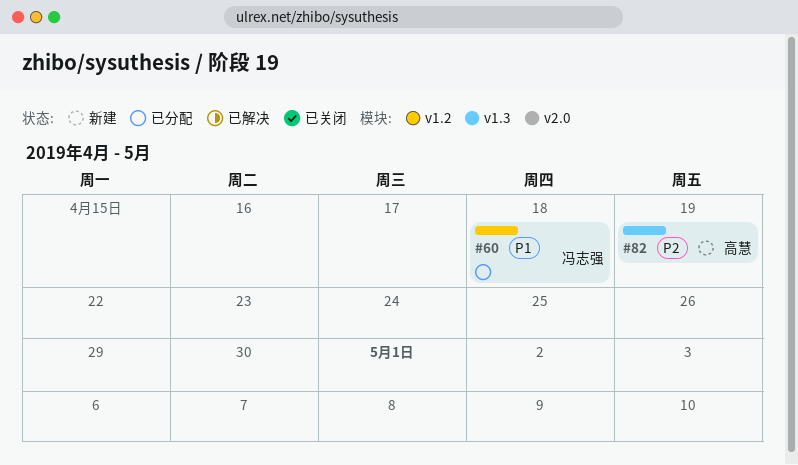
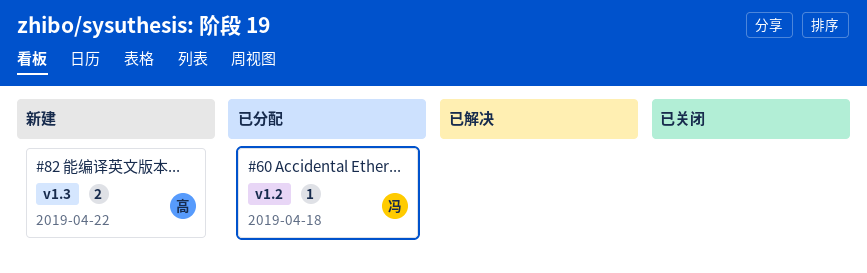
#82, due: Apr 19 -> Apr 22

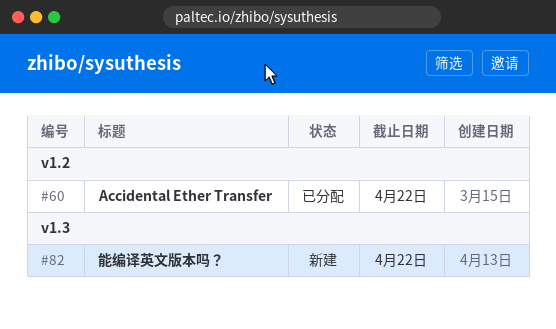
#60, due: Apr 18 -> Apr 22

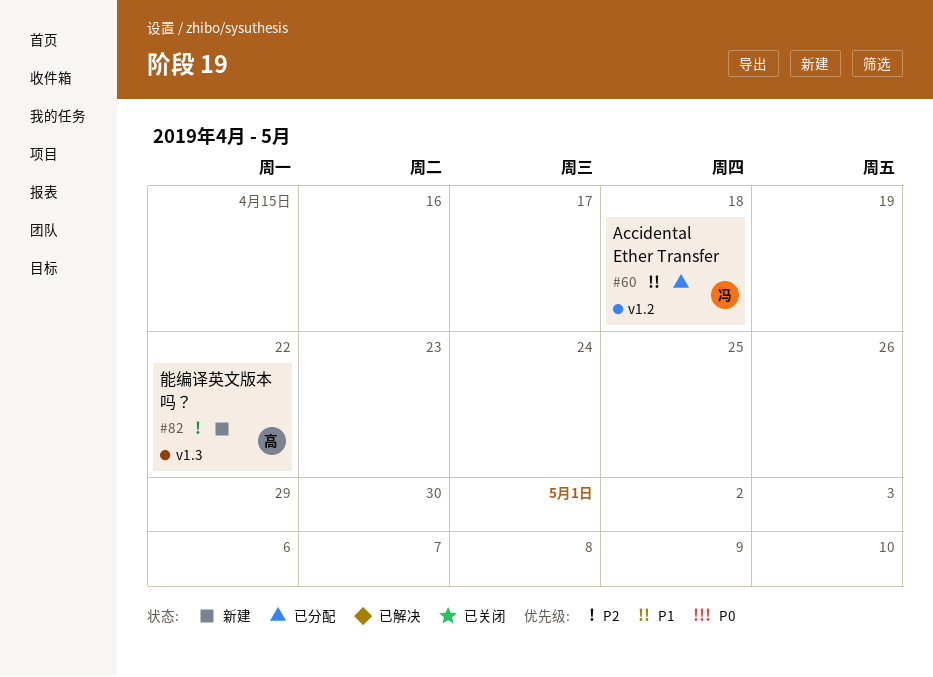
#60, due: Apr 22 -> Apr 18

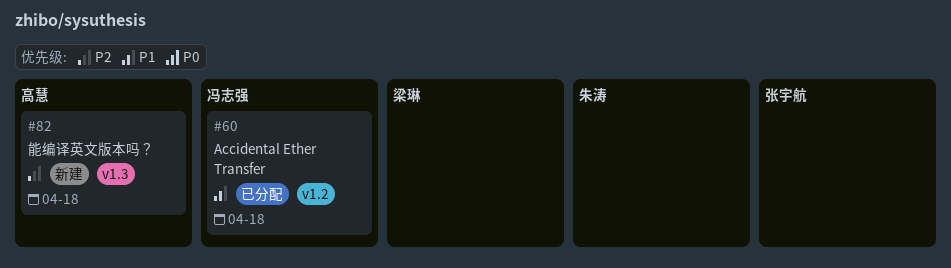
#82, due: Apr 22 -> Apr 18

